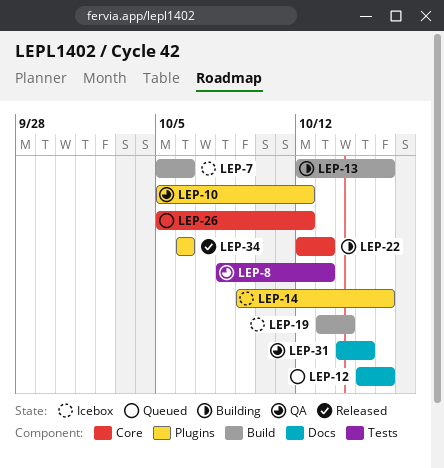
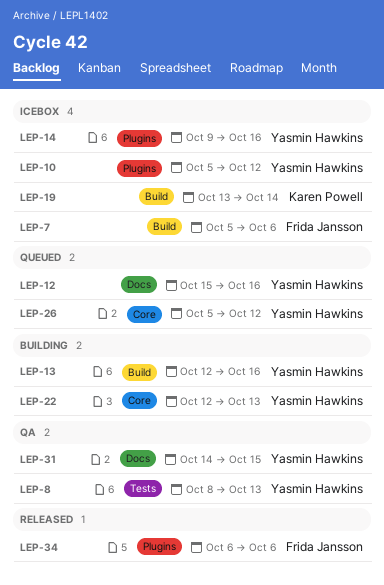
LEP-10, status: QA -> Icebox

